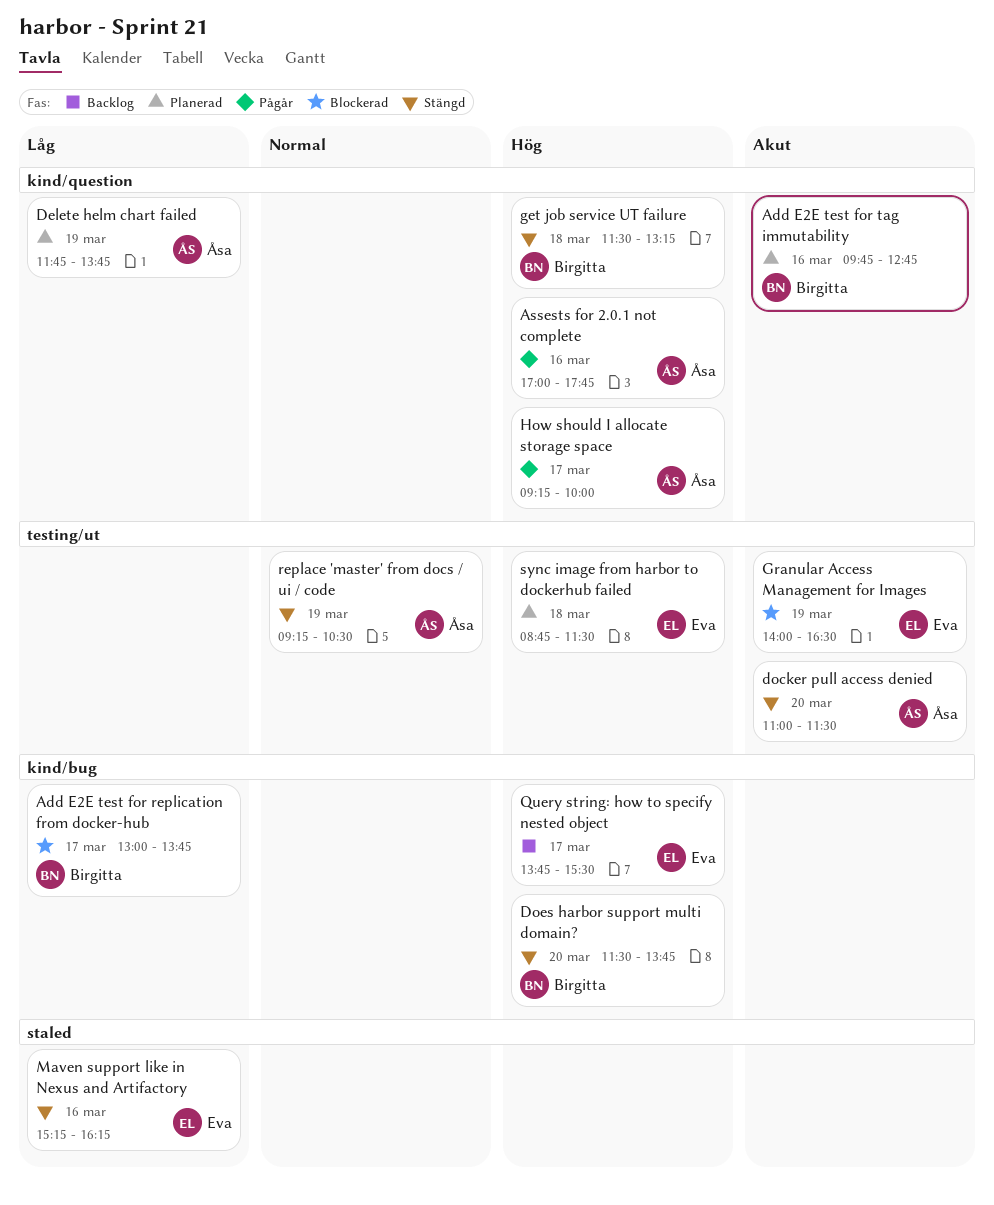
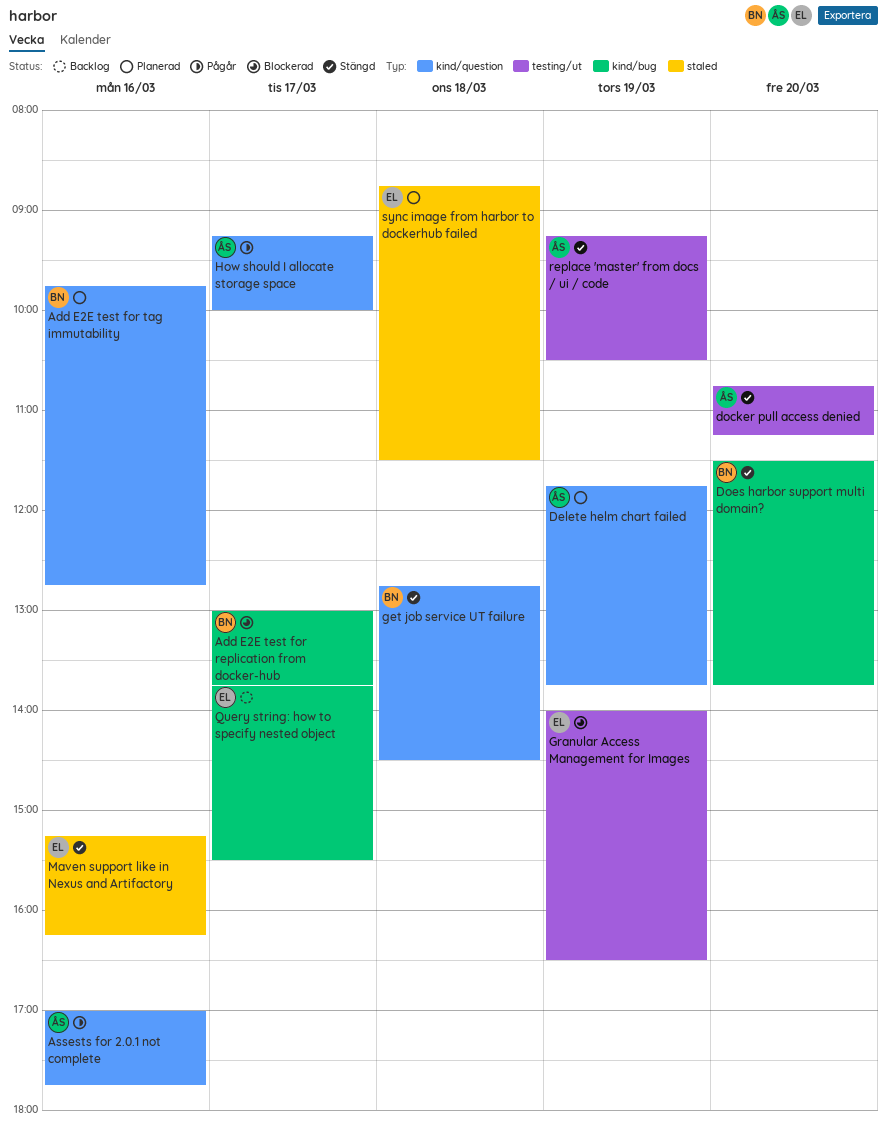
docker pull access denied, begins: 11:00 -> 10:45
docker pull access denied, ends: 11:30 -> 11:15
get job service UT failure, begins: 11:30 -> 12:45
get job service UT failure, ends: 13:15 -> 14:30
sync image from harbor to dockerhub failed, label: testing/ut -> staled

